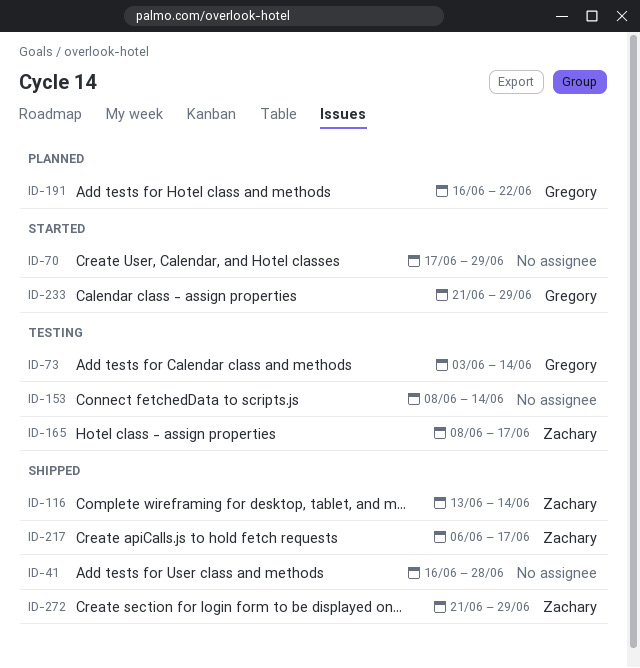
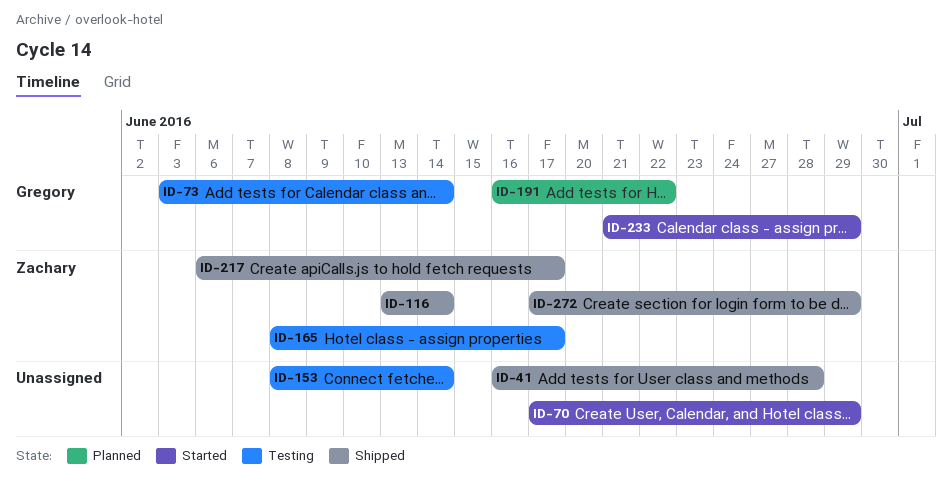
ID-272, start: Jun 21 -> Jun 17

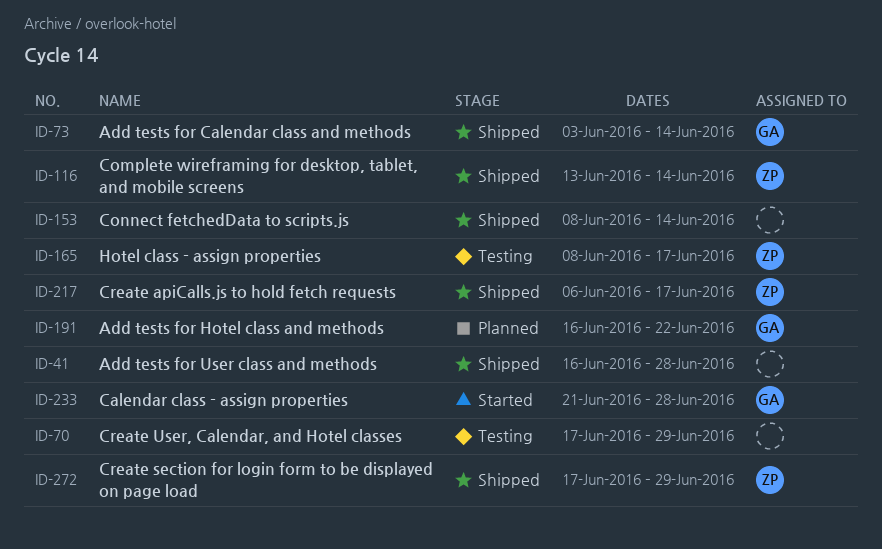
ID-70, status: Started -> Testing
ID-73, status: Testing -> Shipped
ID-153, status: Testing -> Shipped
ID-233, due: Jun 29 -> Jun 28

